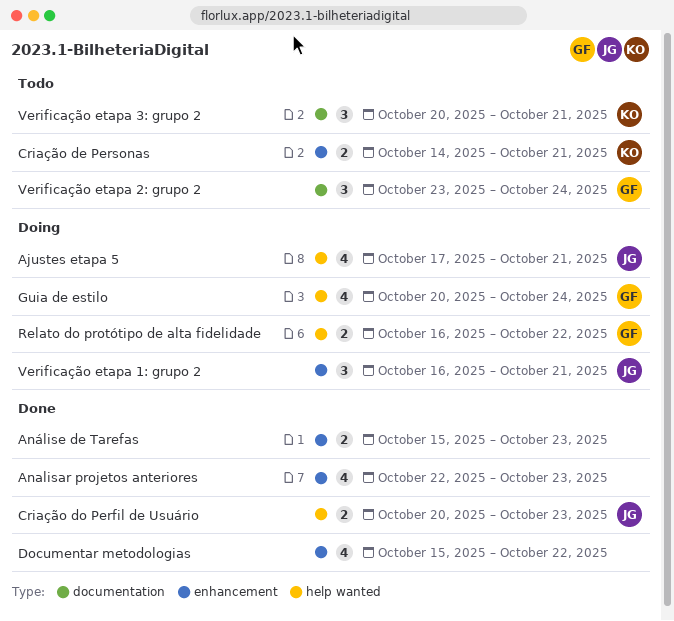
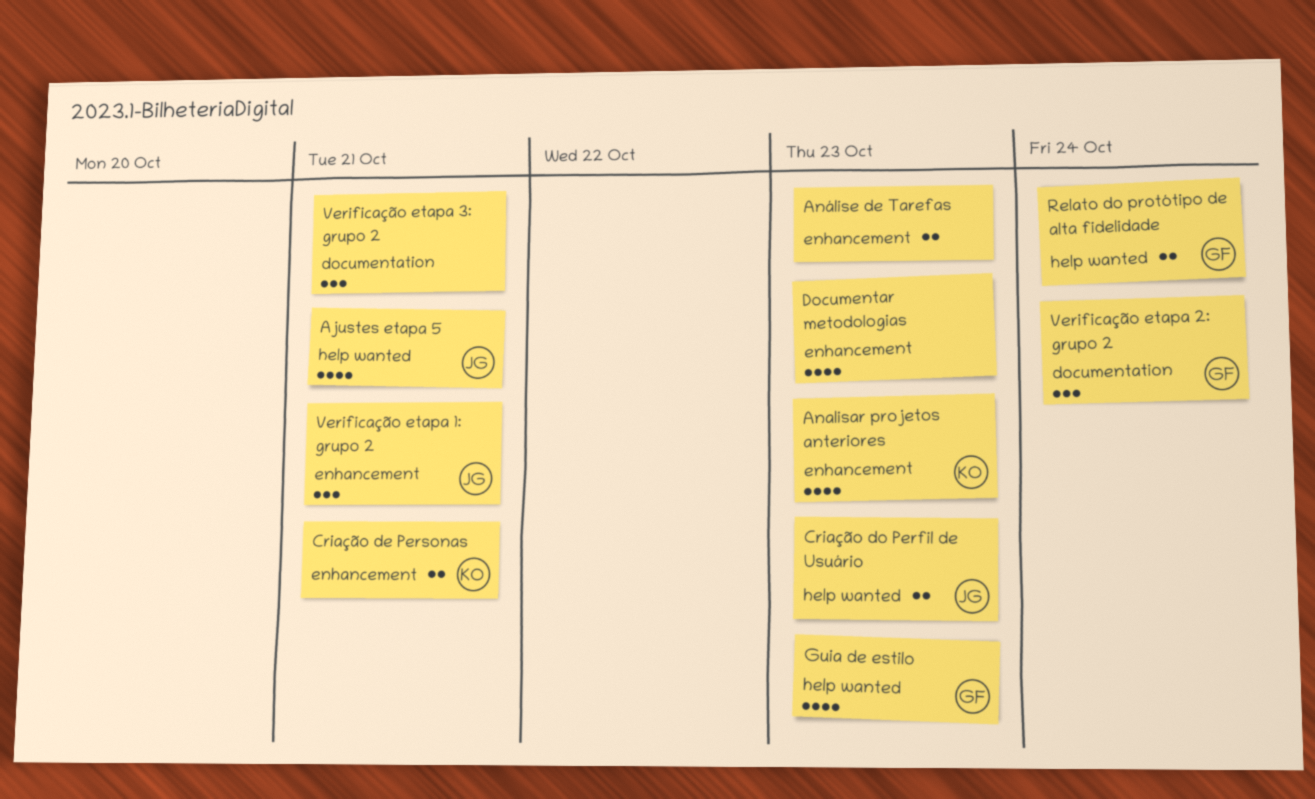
Analisar projetos anteriores, owner: none -> KO
Documentar metodologias, due: Oct 22 -> Oct 23
Guia de estilo, due: Oct 24 -> Oct 23
Relato do protótipo de alta fidelidade, due: Oct 22 -> Oct 24
Verificação etapa 3: grupo 2, owner: KO -> none

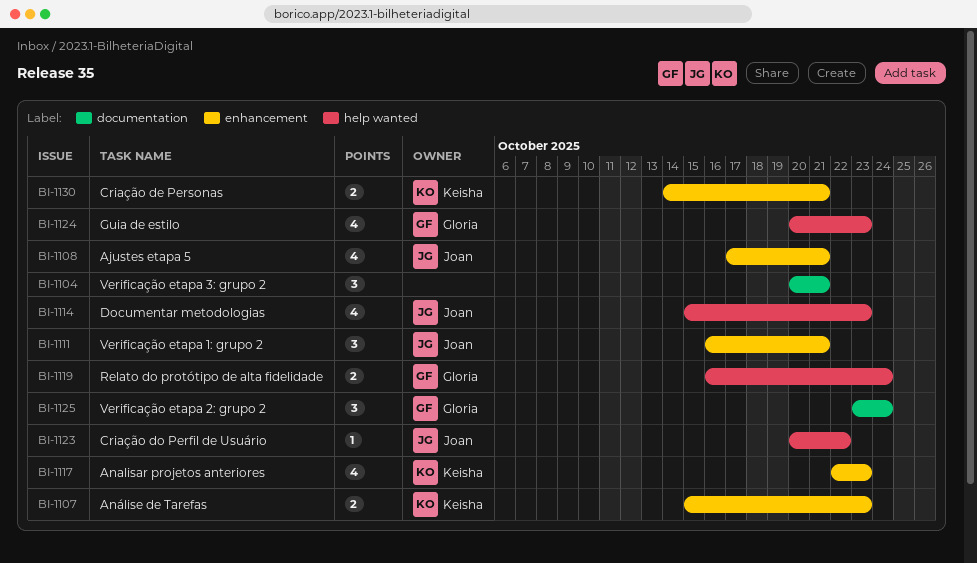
Ajustes etapa 5, label: help wanted -> enhancement
Análise de Tarefas, owner: none -> Keisha
Criação do Perfil de Usuário, estimate: 2 -> 1
Criação do Perfil de Usuário, due: Oct 23 -> Oct 22
Documentar metodologias, owner: none -> Joan
Documentar metodologias, label: enhancement -> help wanted

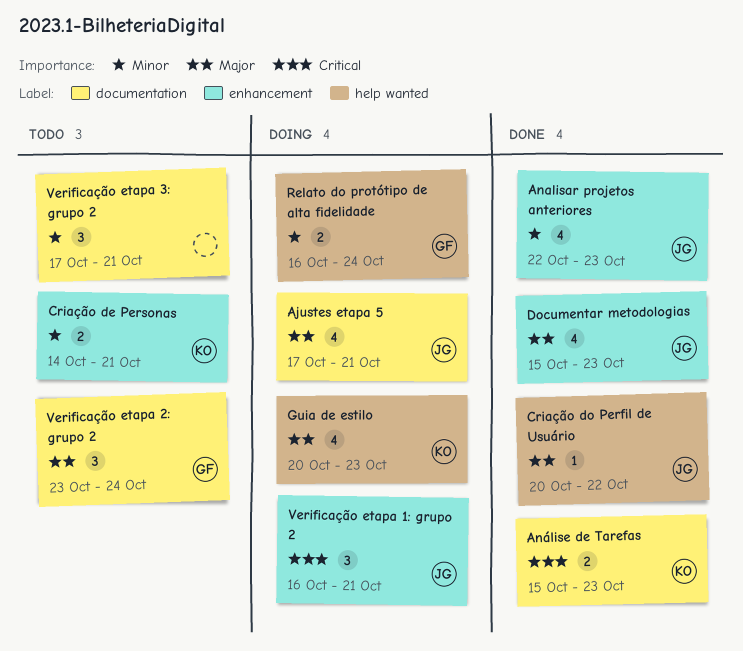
Ajustes etapa 5, label: enhancement -> documentation
Analisar projetos anteriores, owner: Keisha -> Joan
Análise de Tarefas, label: enhancement -> documentation
Documentar metodologias, label: help wanted -> enhancement
Guia de estilo, owner: Gloria -> Keisha
Verificação etapa 3: grupo 2, start: Oct 20 -> Oct 17

